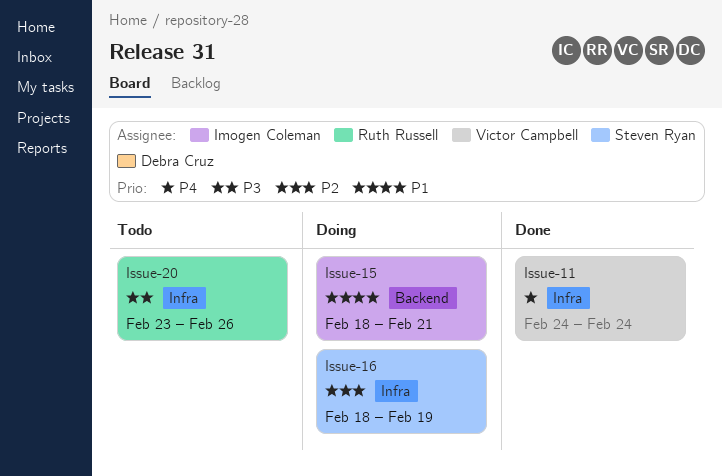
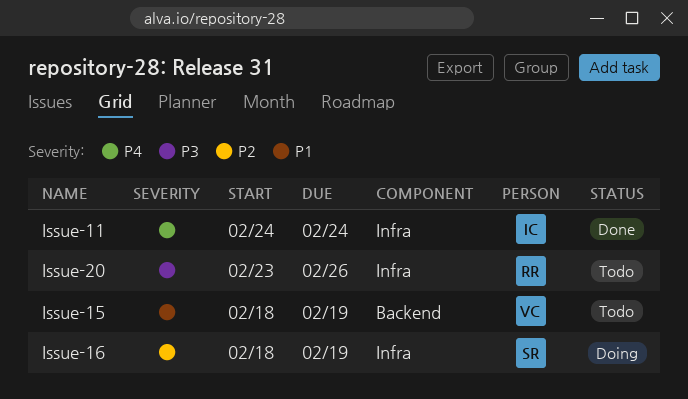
Issue-11, owner: Victor Campbell -> Imogen Coleman
Issue-15, status: Doing -> Todo
Issue-15, owner: Imogen Coleman -> Victor Campbell
Issue-15, due: Feb 21 -> Feb 19

